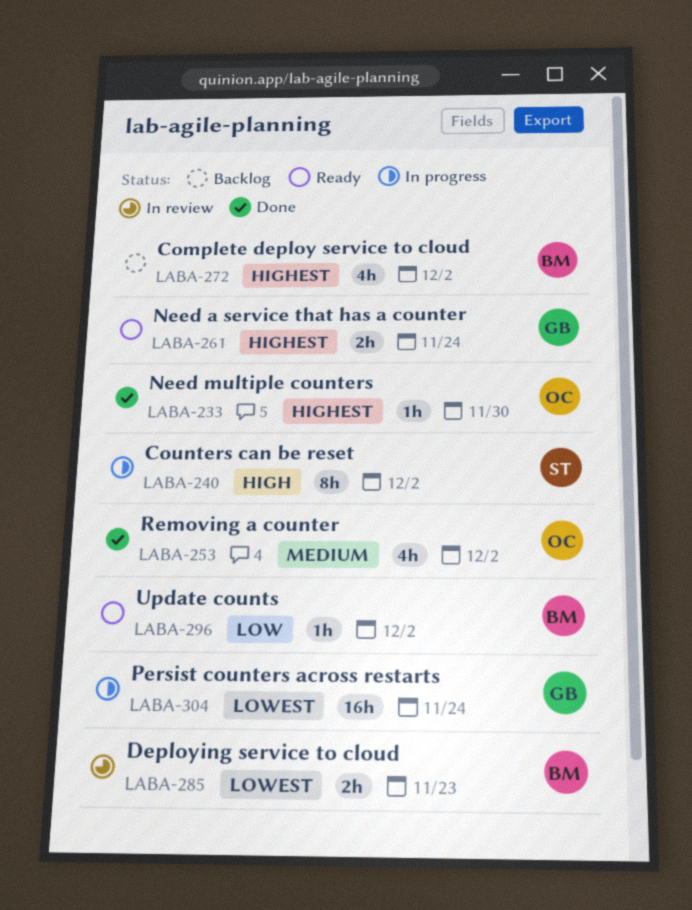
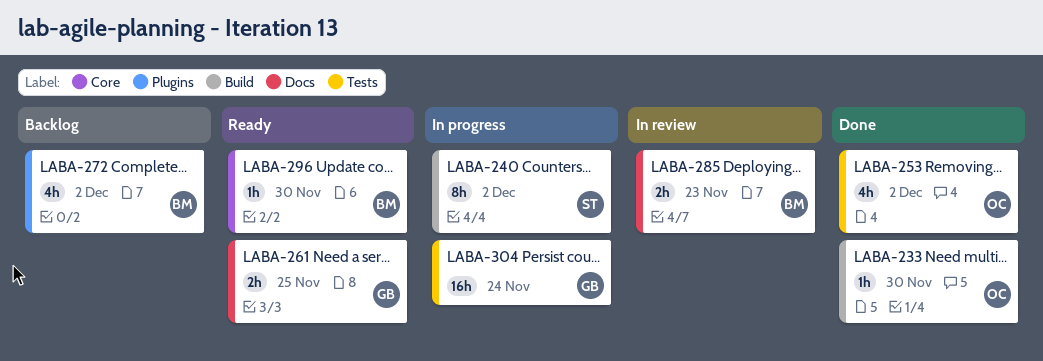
LABA-261, due: Nov 24 -> Nov 25
LABA-296, due: Dec 2 -> Nov 30

